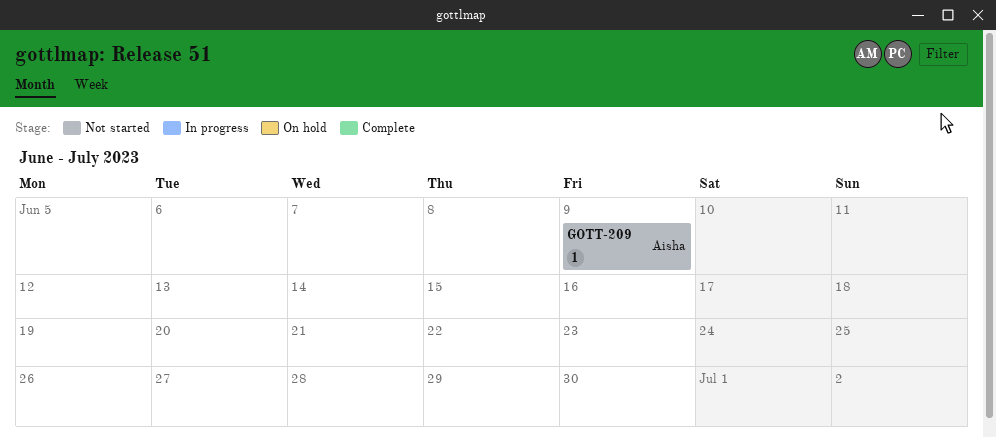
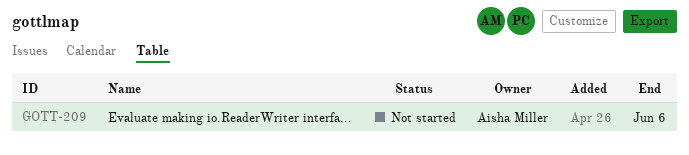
GOTT-209, due: Jun 9 -> Jun 6

